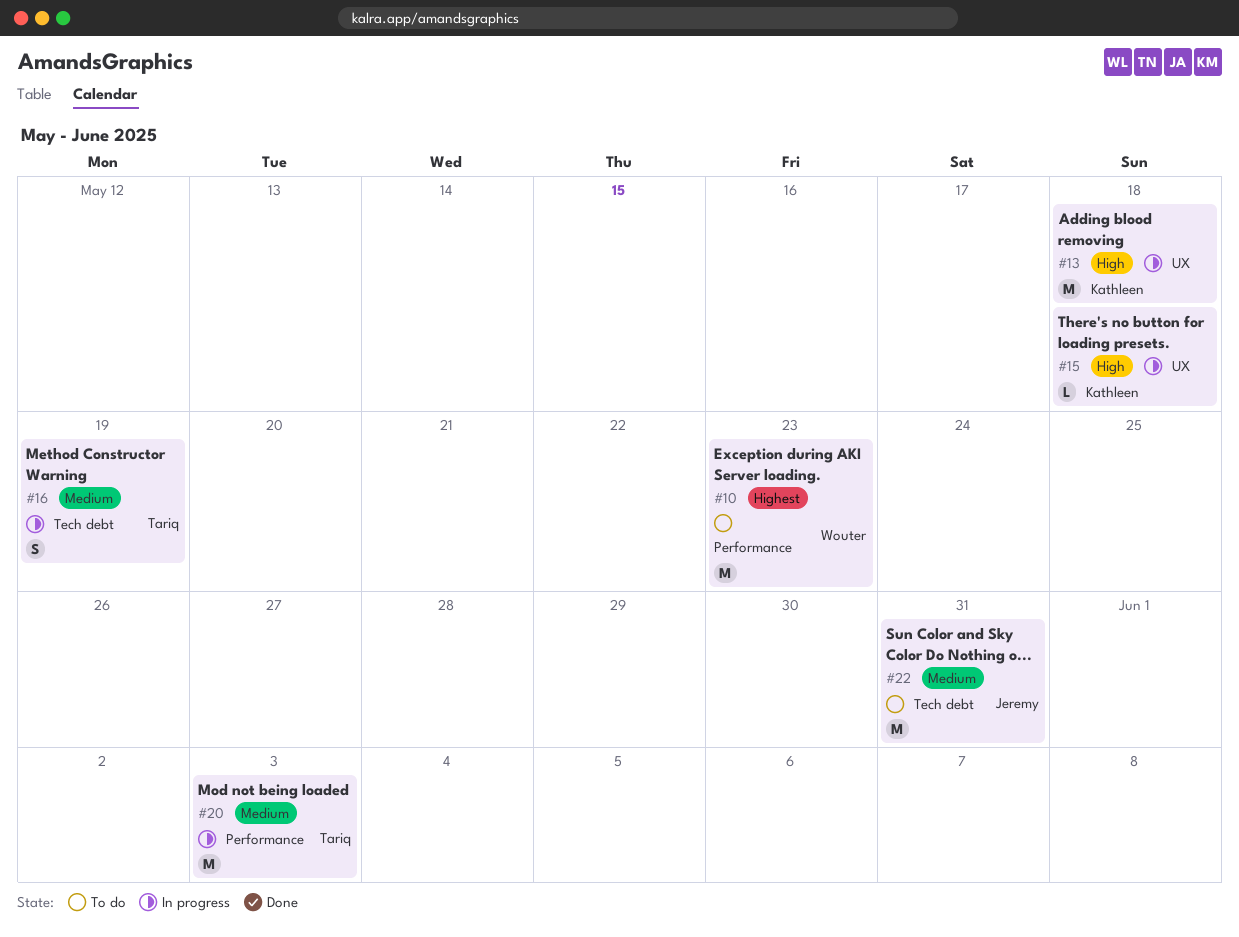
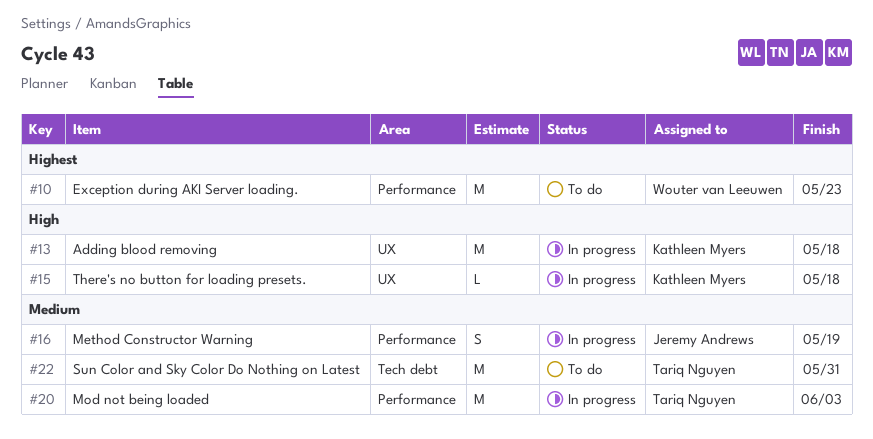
#16, owner: Tariq Nguyen -> Jeremy Andrews
#16, label: Tech debt -> Performance
#22, owner: Jeremy Andrews -> Tariq Nguyen

